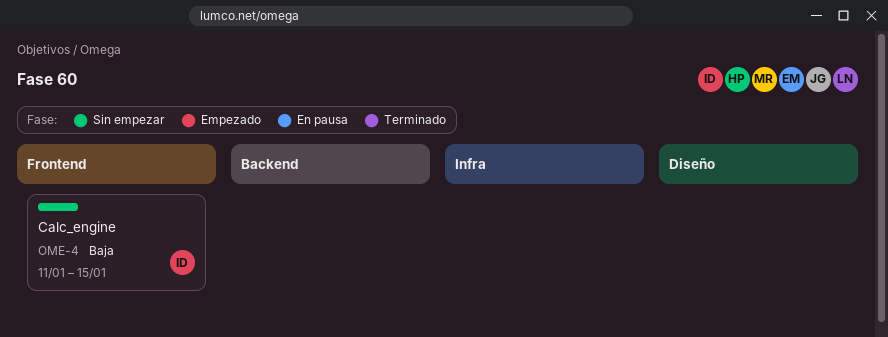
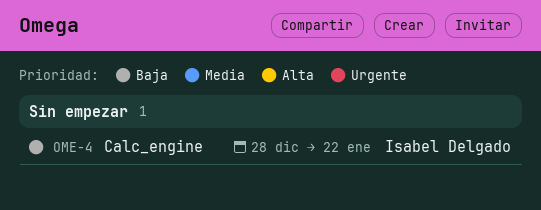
OME-4, start: Jan 11 -> Dec 28
OME-4, due: Jan 15 -> Jan 22

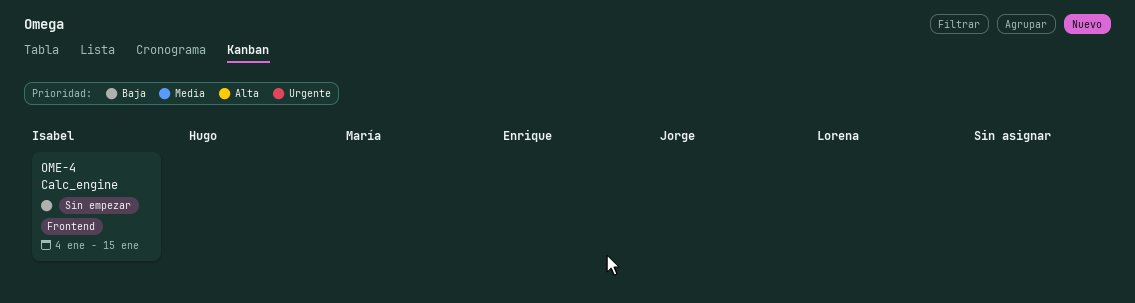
OME-4, start: Dec 28 -> Jan 4
OME-4, due: Jan 22 -> Jan 15

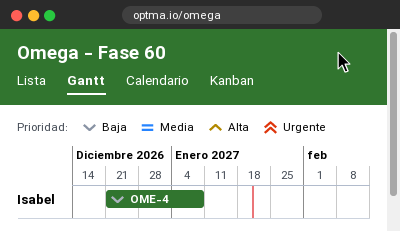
OME-4, start: Jan 4 -> Dec 21
OME-4, due: Jan 15 -> Jan 8

